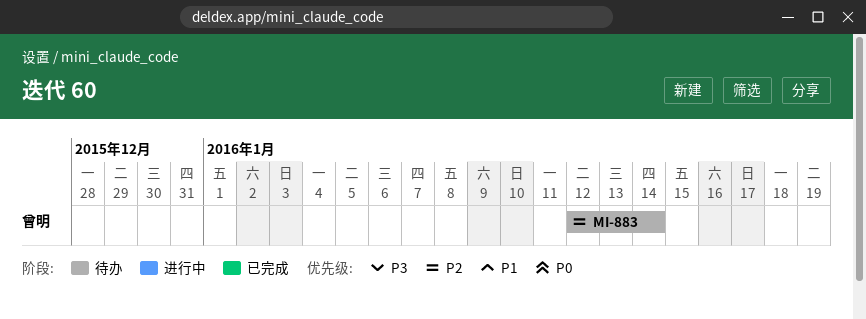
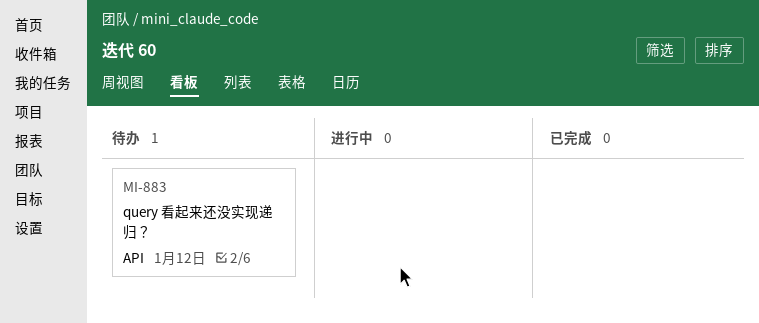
MI-883, due: Jan 14 -> Jan 12

